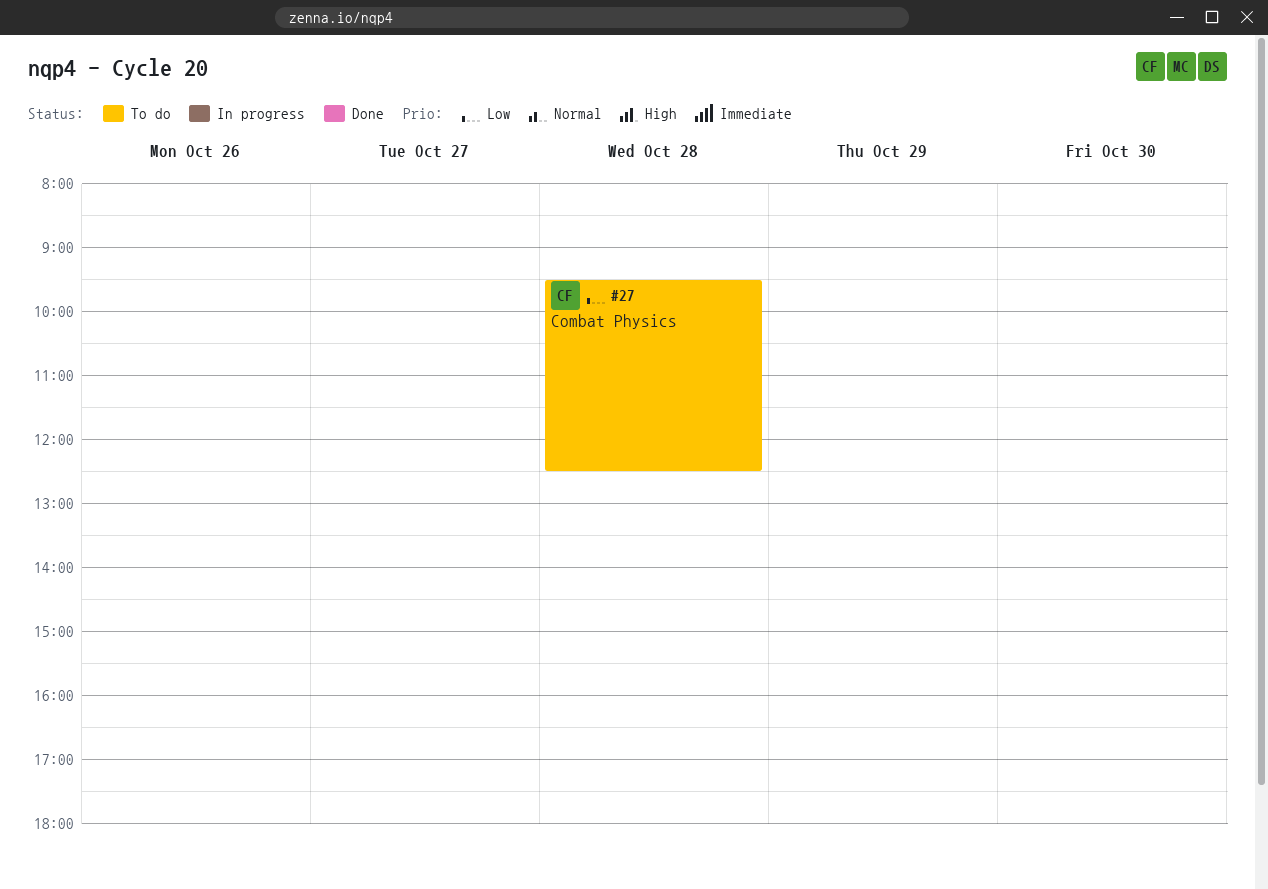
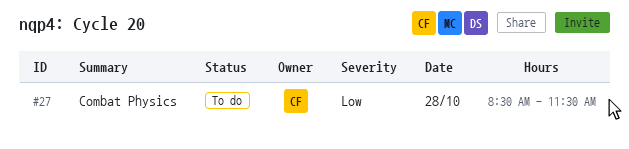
#27, begins: 09:30 -> 08:30
#27, ends: 12:30 -> 11:30

